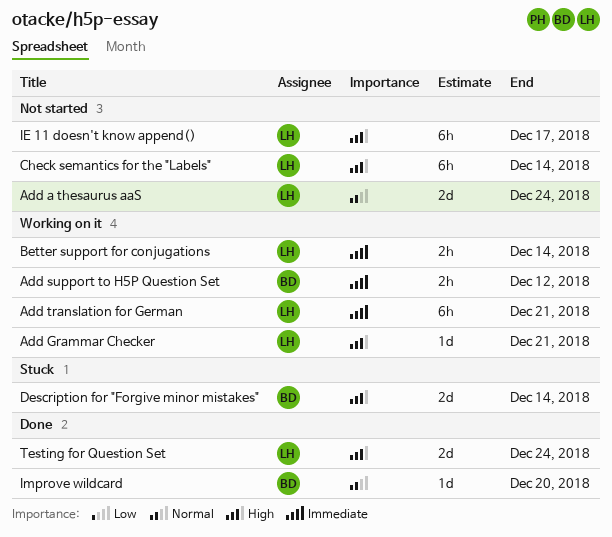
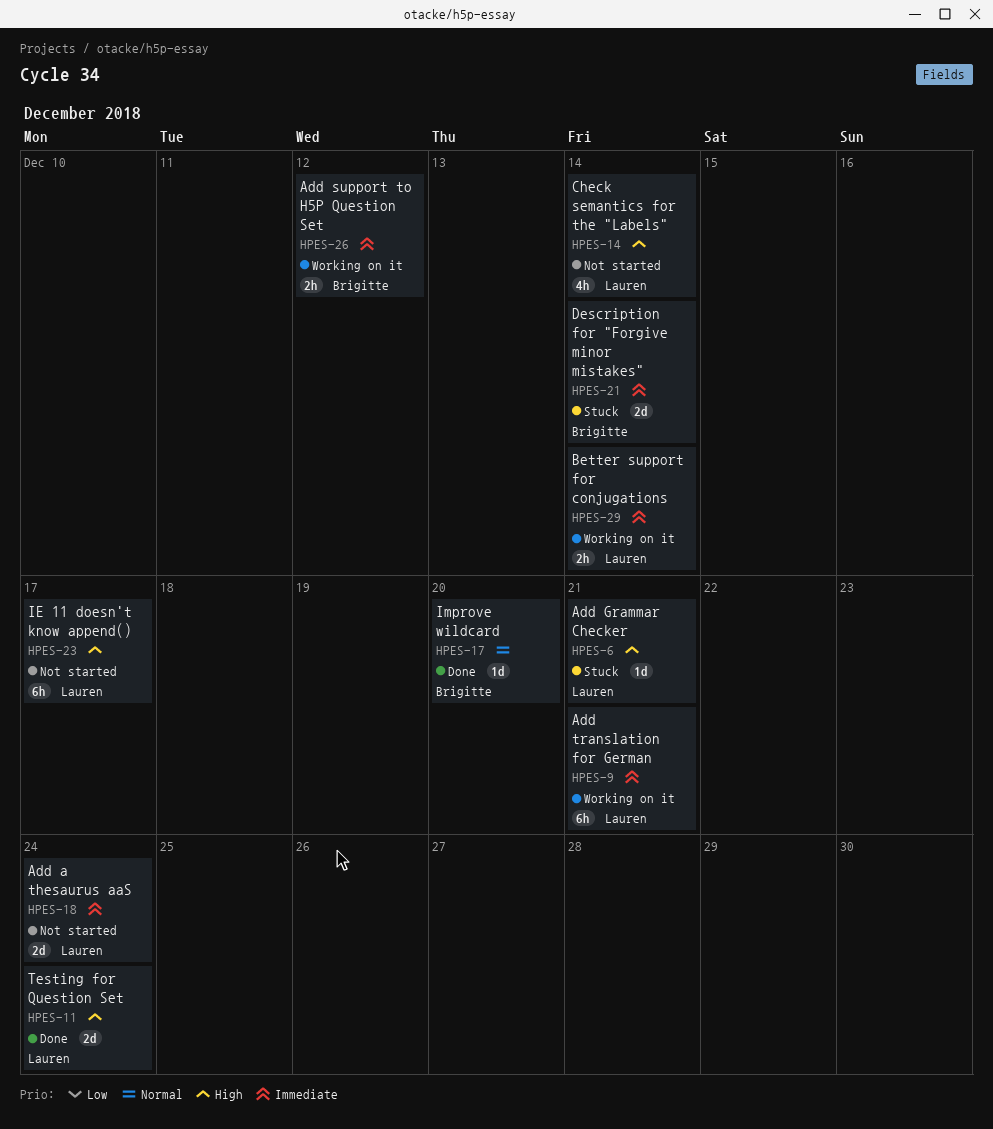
Add a thesaurus aaS, priority: Normal -> Immediate
Add Grammar Checker, status: Working on it -> Stuck
Check semantics for the "Labels", estimate: 6h -> 4h
Description for "Forgive minor mistakes", priority: High -> Immediate

